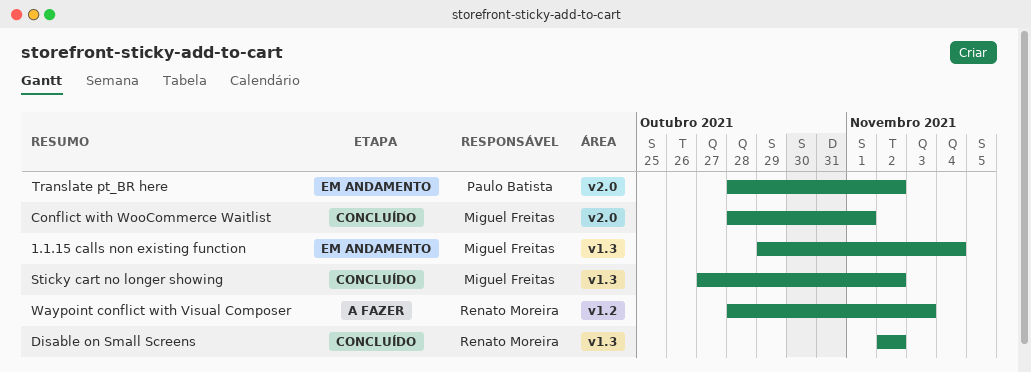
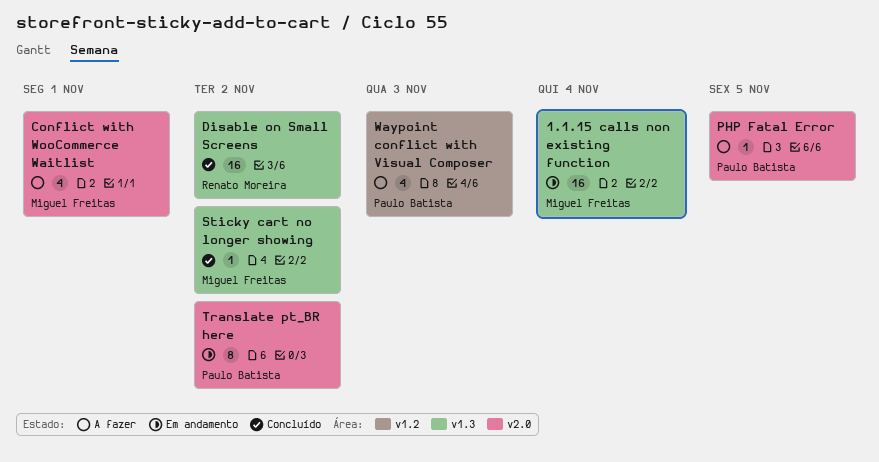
Conflict with WooCommerce Waitlist, status: Concluído -> A fazer
PHP Fatal Error: none -> present
Waypoint conflict with Visual Composer, owner: Renato Moreira -> Paulo Batista

